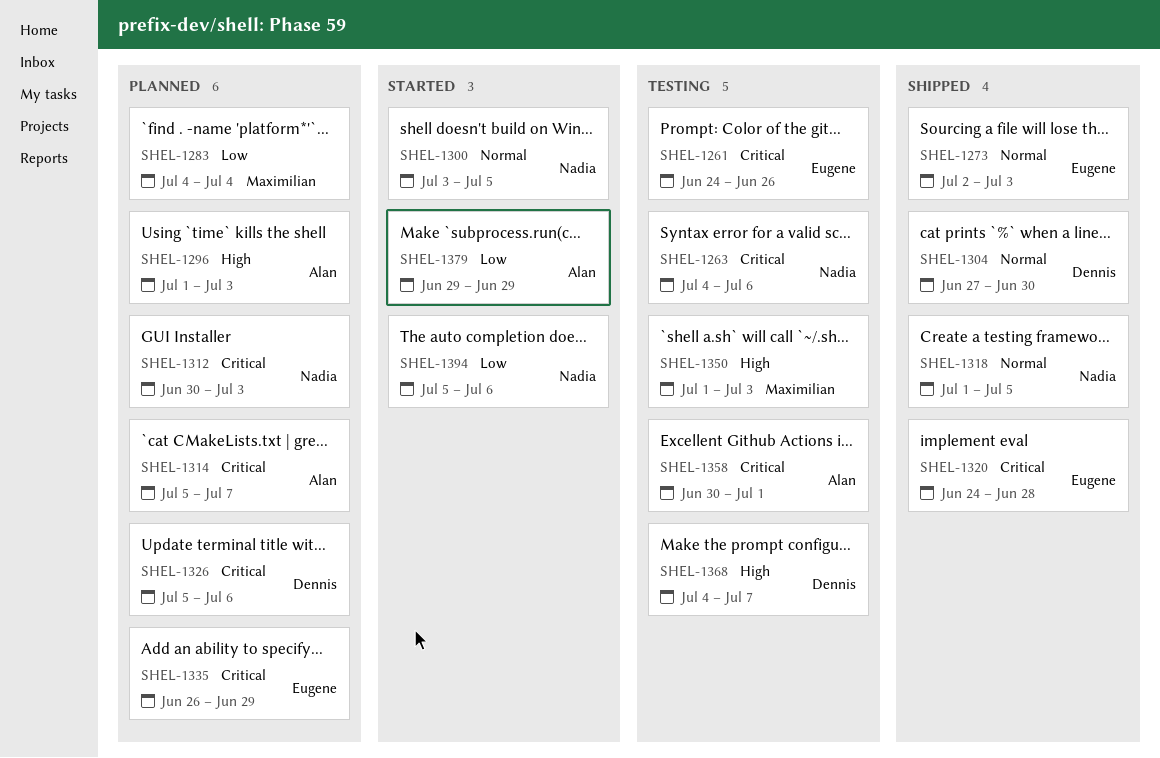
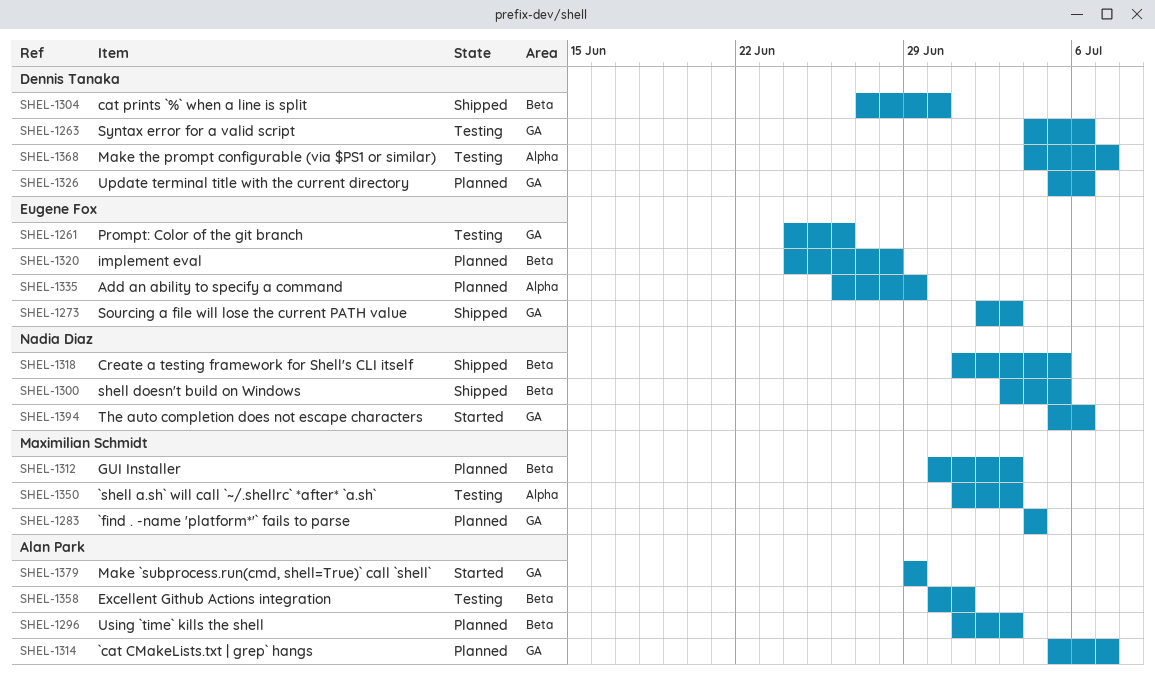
SHEL-1263, owner: Nadia Diaz -> Dennis Tanaka
SHEL-1300, status: Started -> Shipped
SHEL-1312, owner: Nadia Diaz -> Maximilian Schmidt
SHEL-1320, status: Shipped -> Planned

